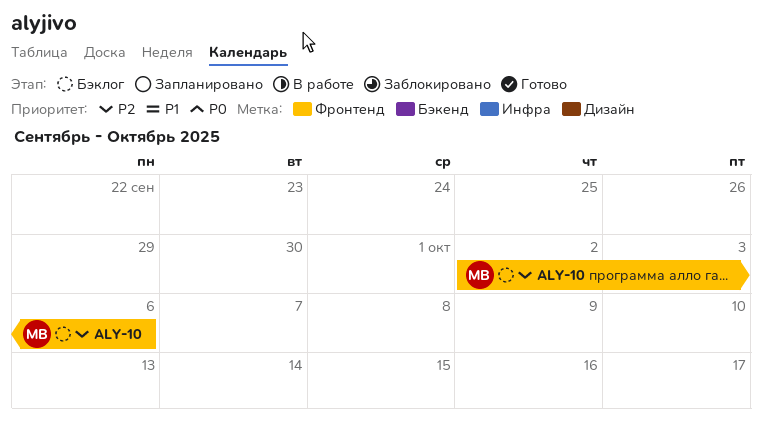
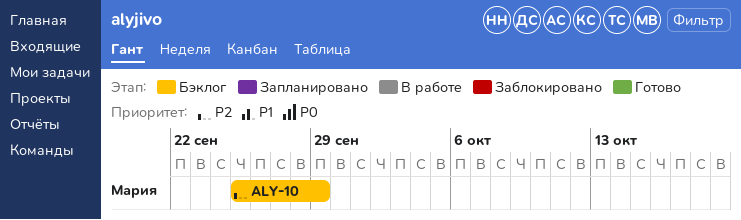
ALY-10, start: Oct 2 -> Sep 25
ALY-10, due: Oct 6 -> Sep 29

